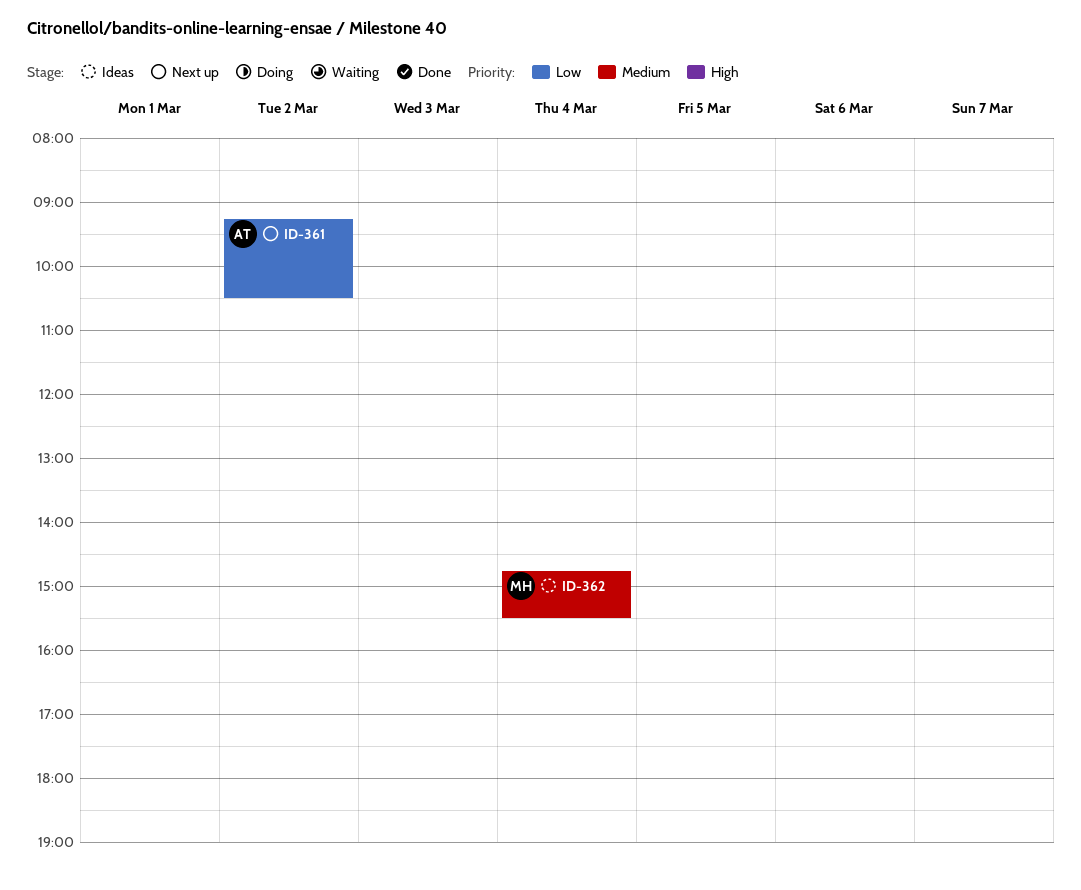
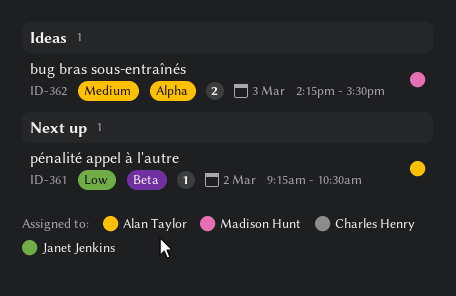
ID-362, day: Mar 4 -> Mar 3
ID-362, begins: 14:45 -> 14:15

